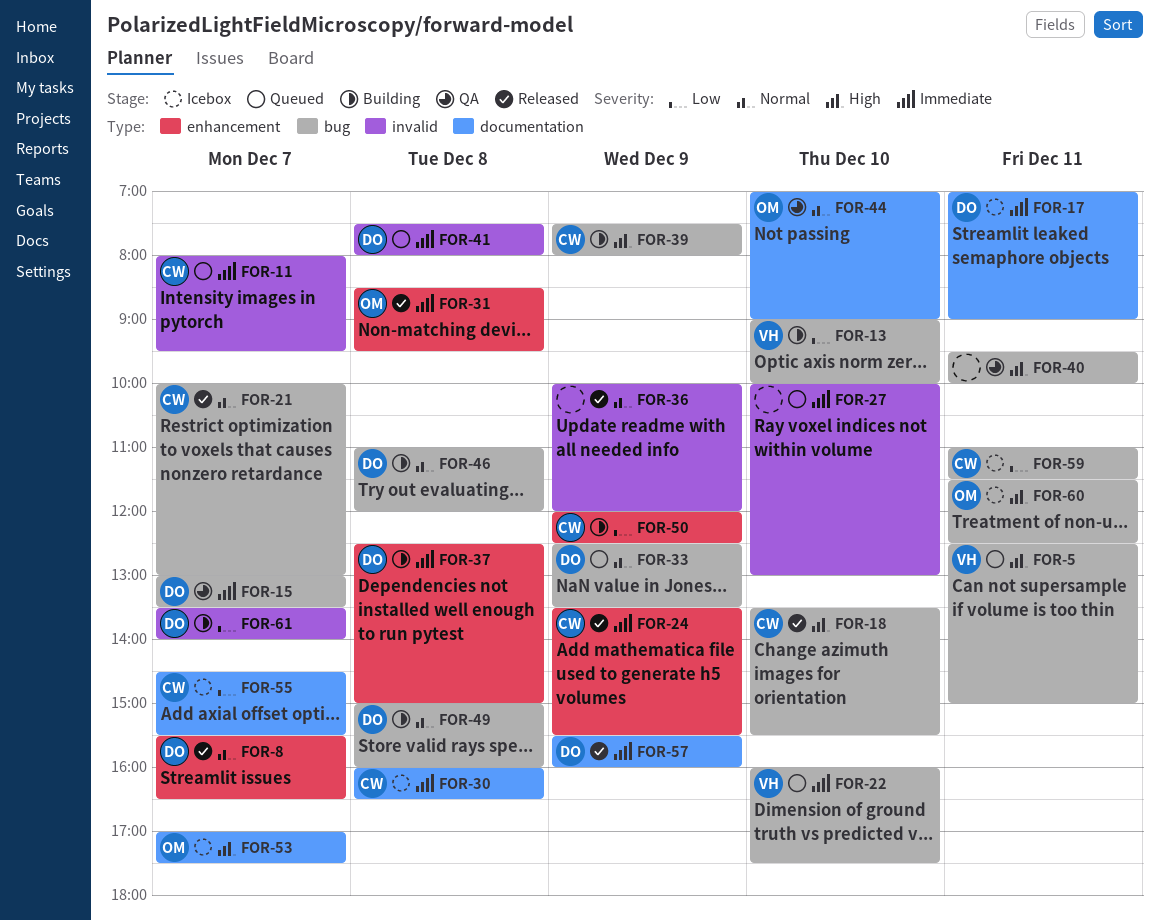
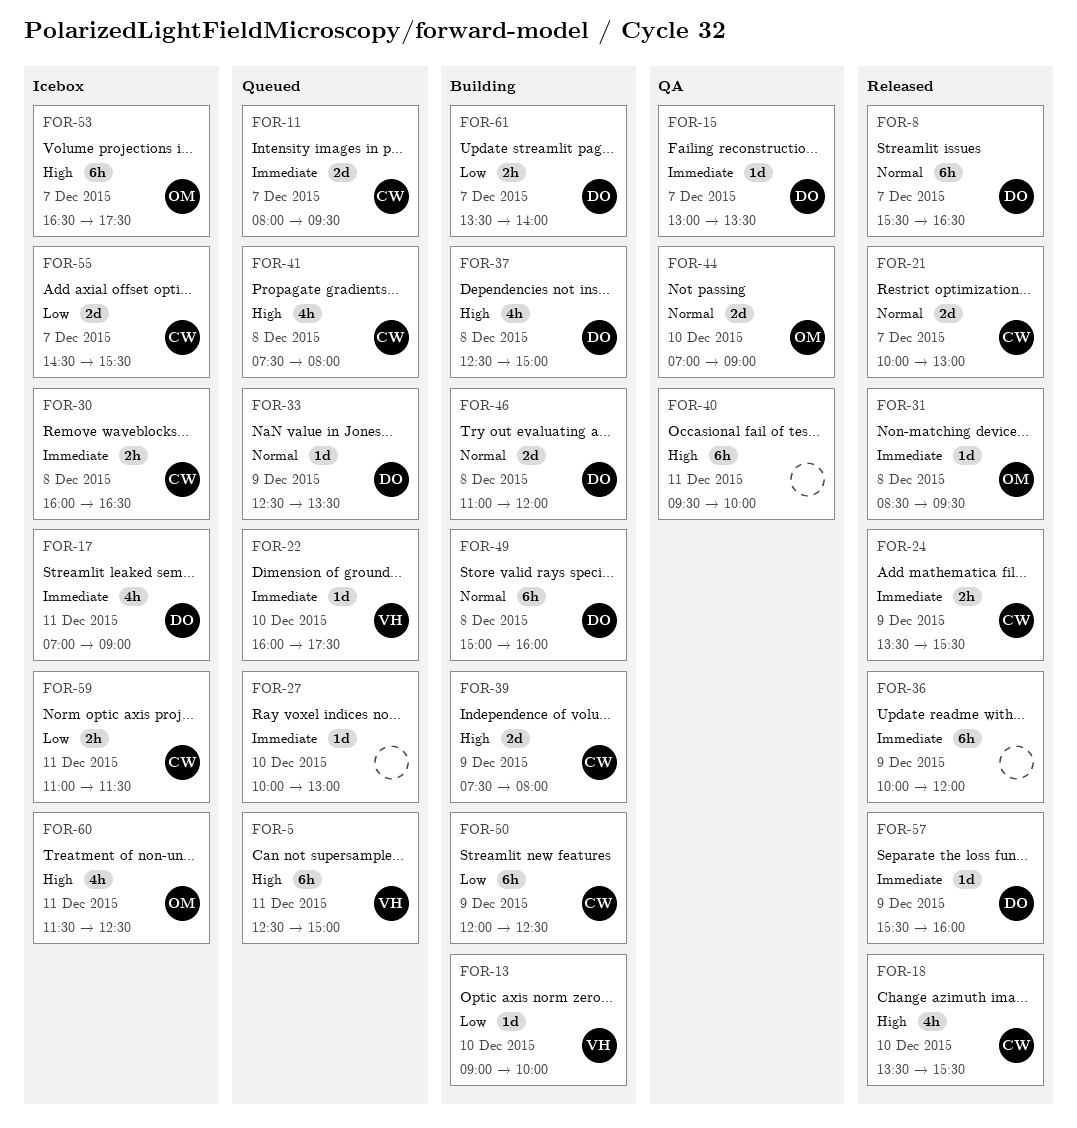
FOR-36, priority: Normal -> Immediate
FOR-37, priority: Immediate -> High
FOR-41, owner: DO -> CW
FOR-41, priority: Immediate -> High
FOR-53, begins: 17:00 -> 16:30

